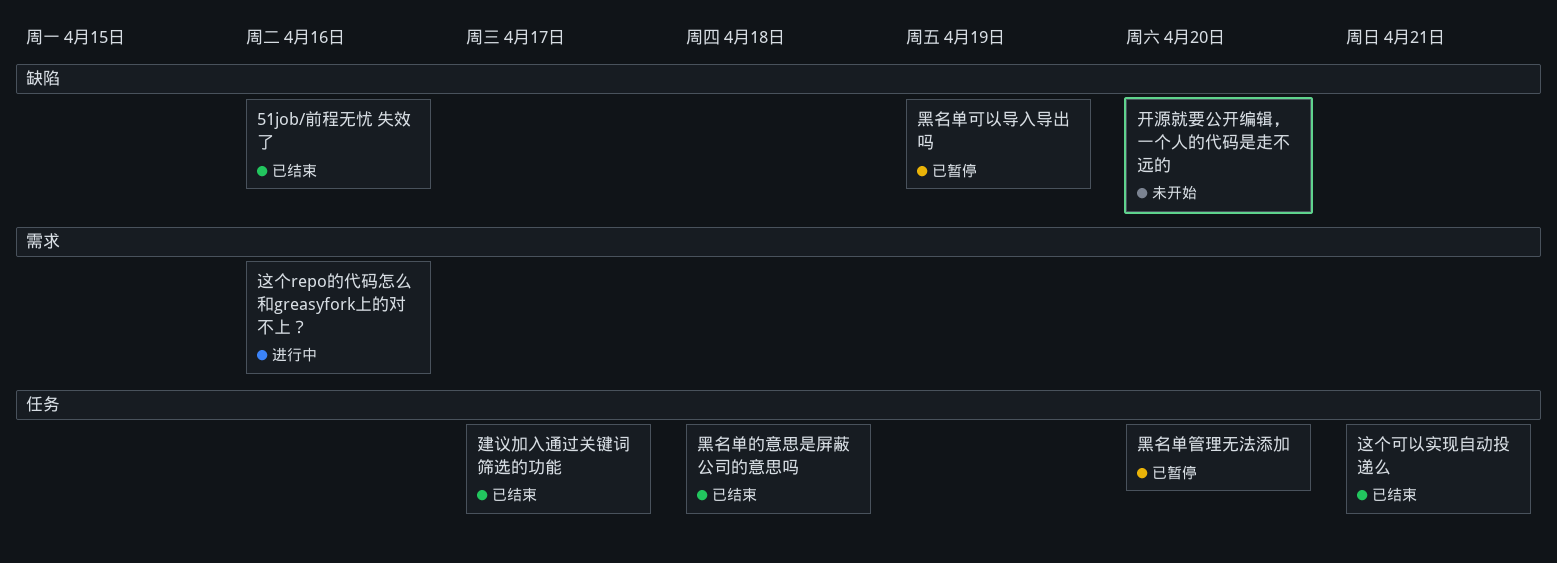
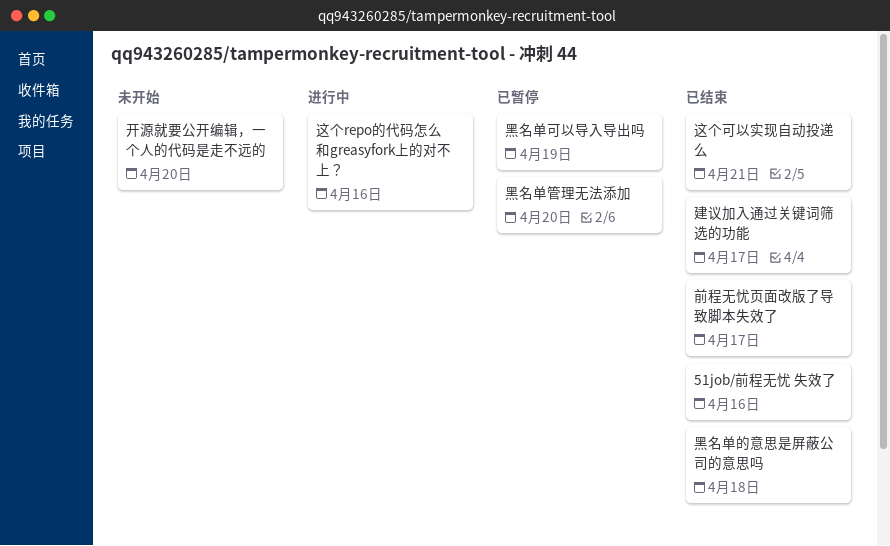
前程无忧页面改版了导致脚本失效了: none -> present

